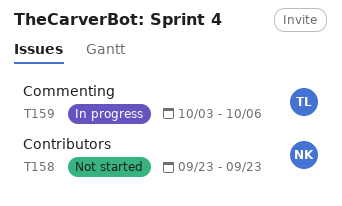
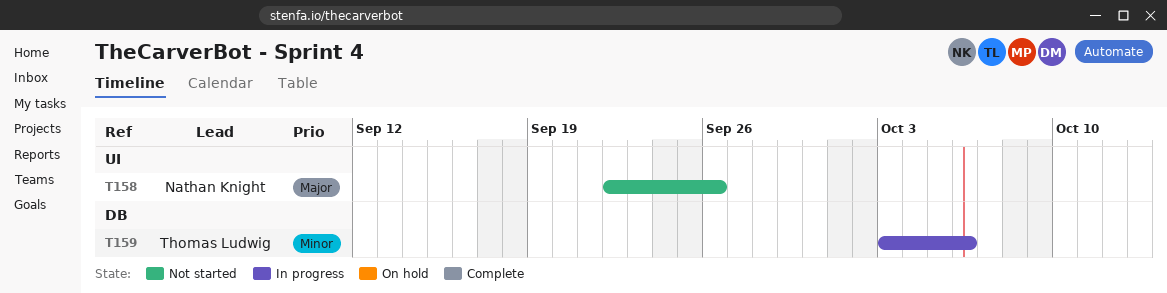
T158, start: Sep 23 -> Sep 22
T158, due: Sep 23 -> Sep 26

